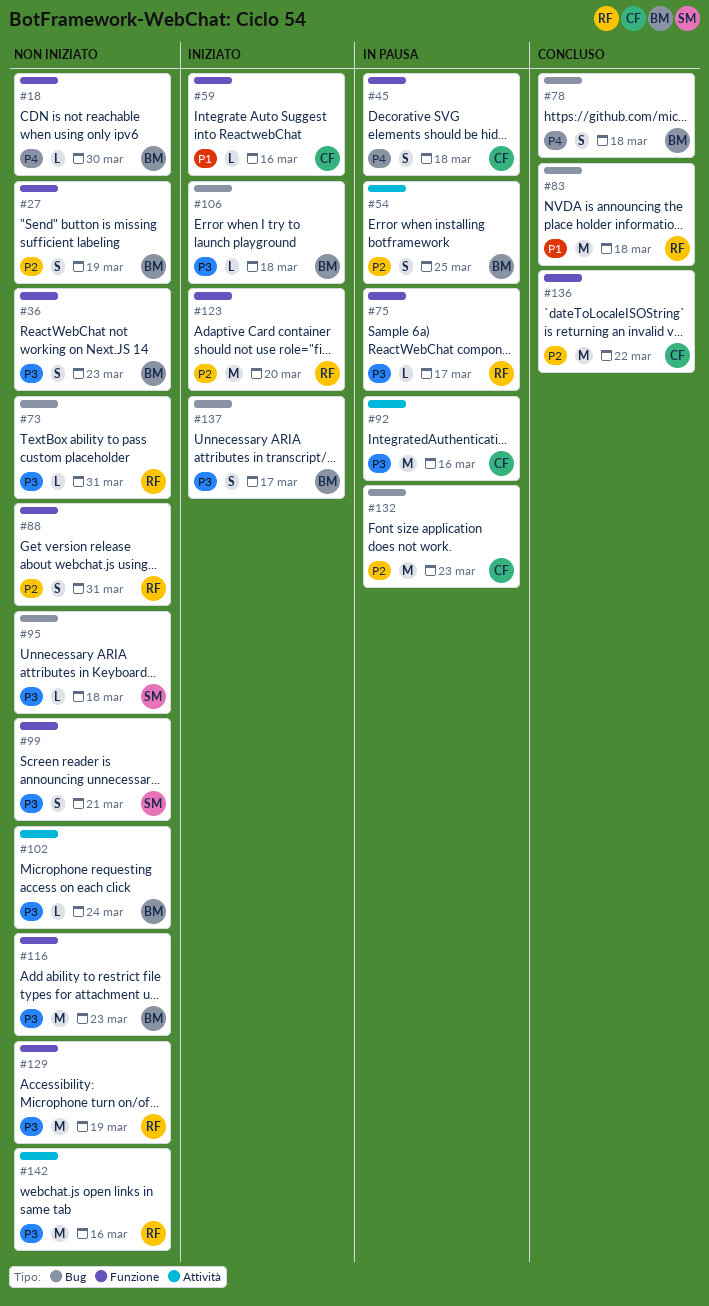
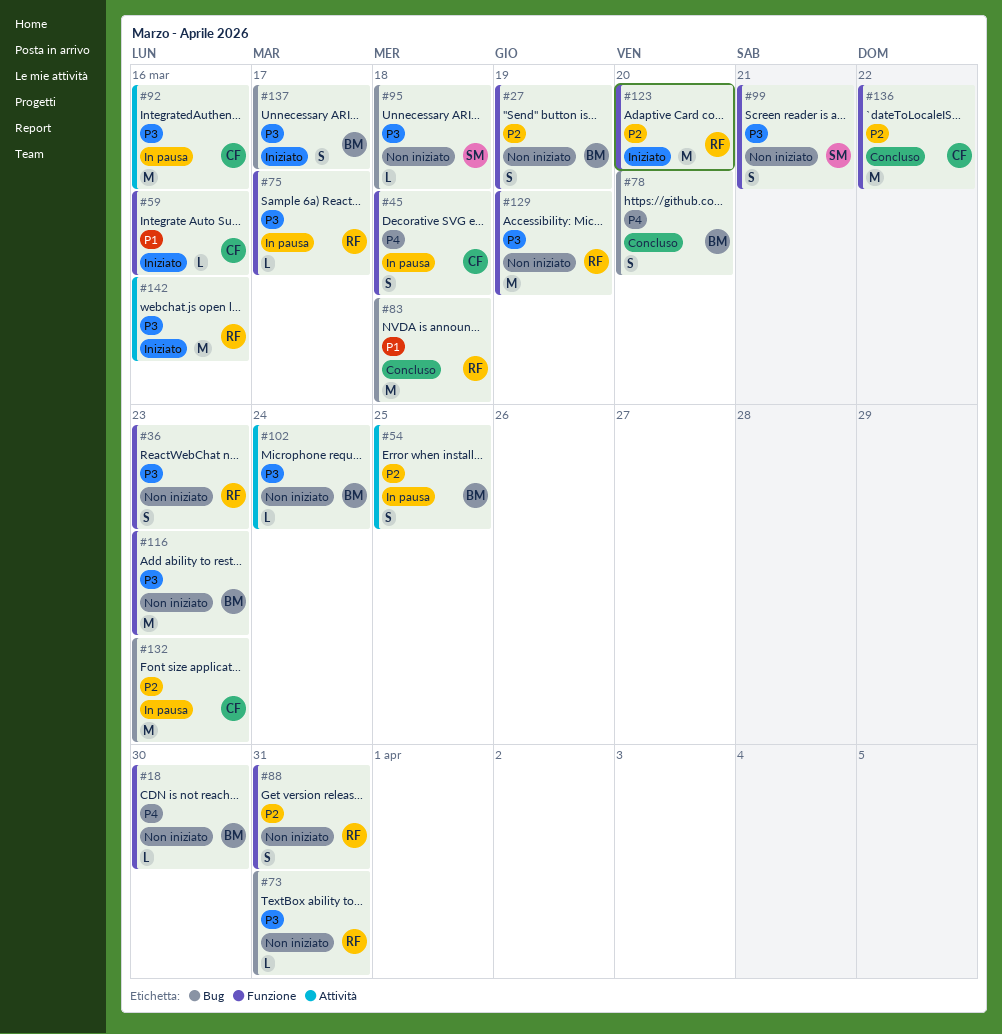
#36, owner: BM -> RF
#78, due: Mar 18 -> Mar 20
#106: present -> none
#142, status: Non iniziato -> Iniziato

